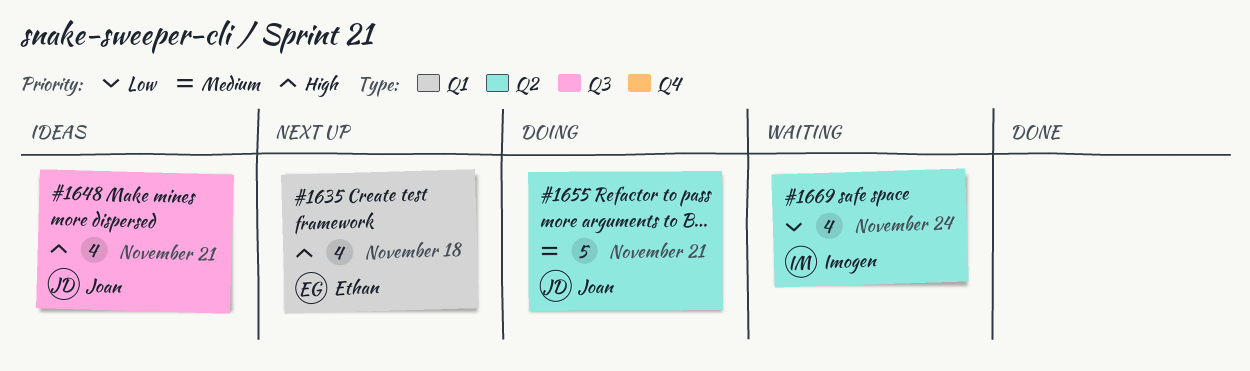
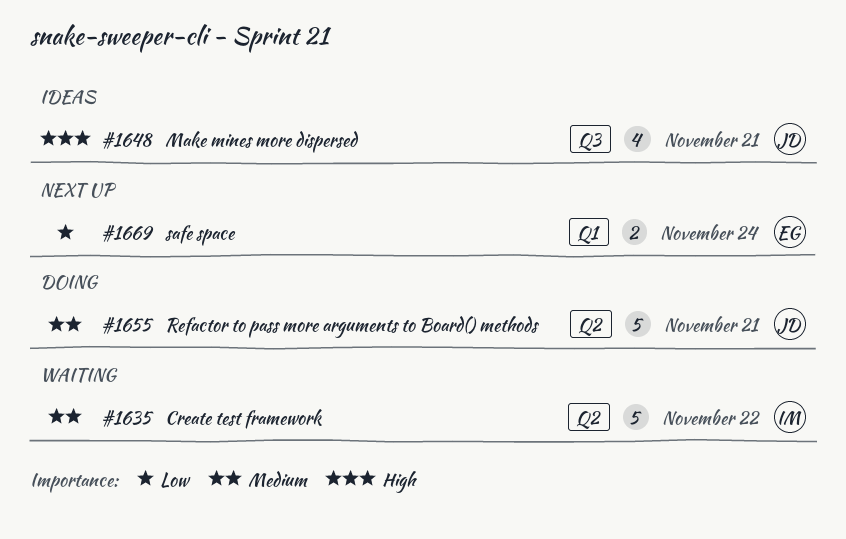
#1635, status: Next up -> Waiting
#1635, owner: Ethan -> Imogen
#1635, priority: High -> Medium
#1635, label: Q1 -> Q2
#1635, estimate: 4 -> 5
#1635, due: Nov 18 -> Nov 22
#1669, status: Waiting -> Next up
#1669, owner: Imogen -> Ethan
#1669, label: Q2 -> Q1
#1669, estimate: 4 -> 2

